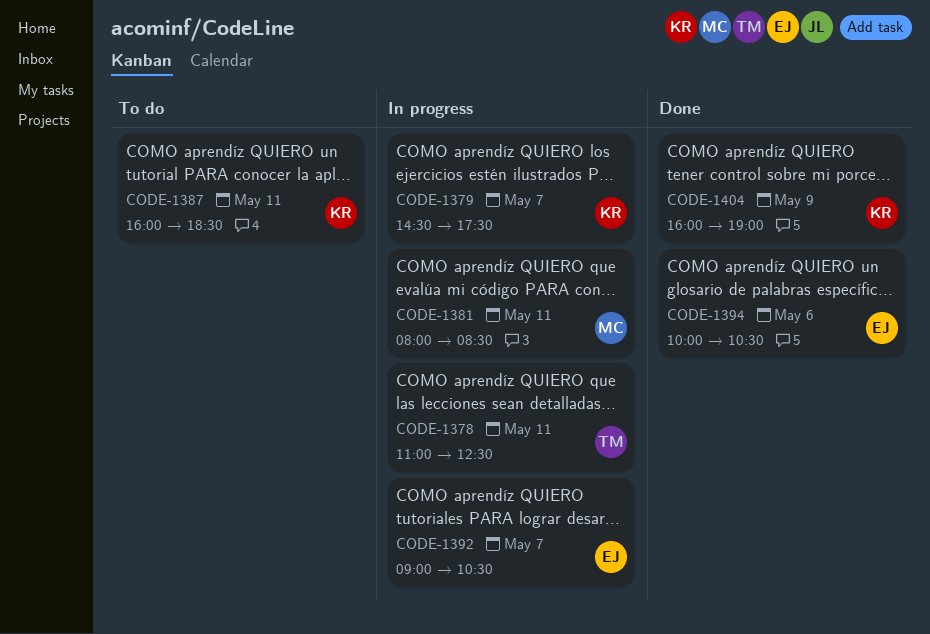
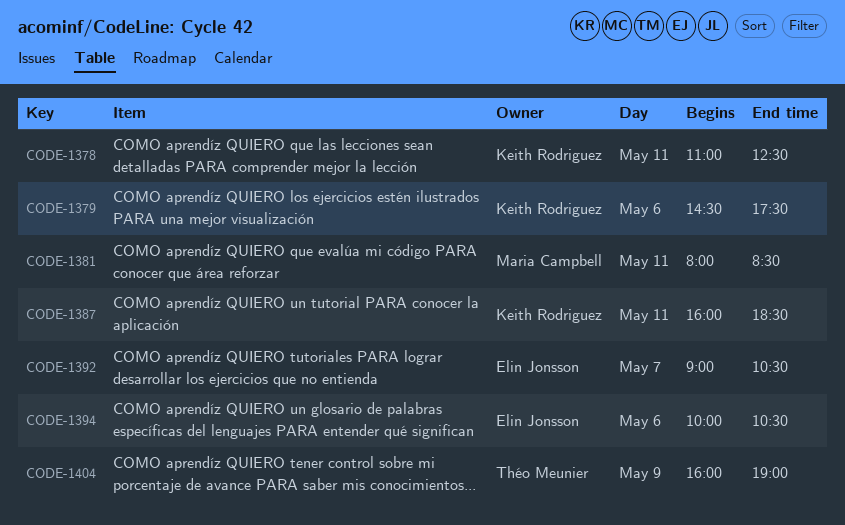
CODE-1378, owner: Théo Meunier -> Keith Rodriguez
CODE-1379, day: May 7 -> May 6
CODE-1404, owner: Keith Rodriguez -> Théo Meunier

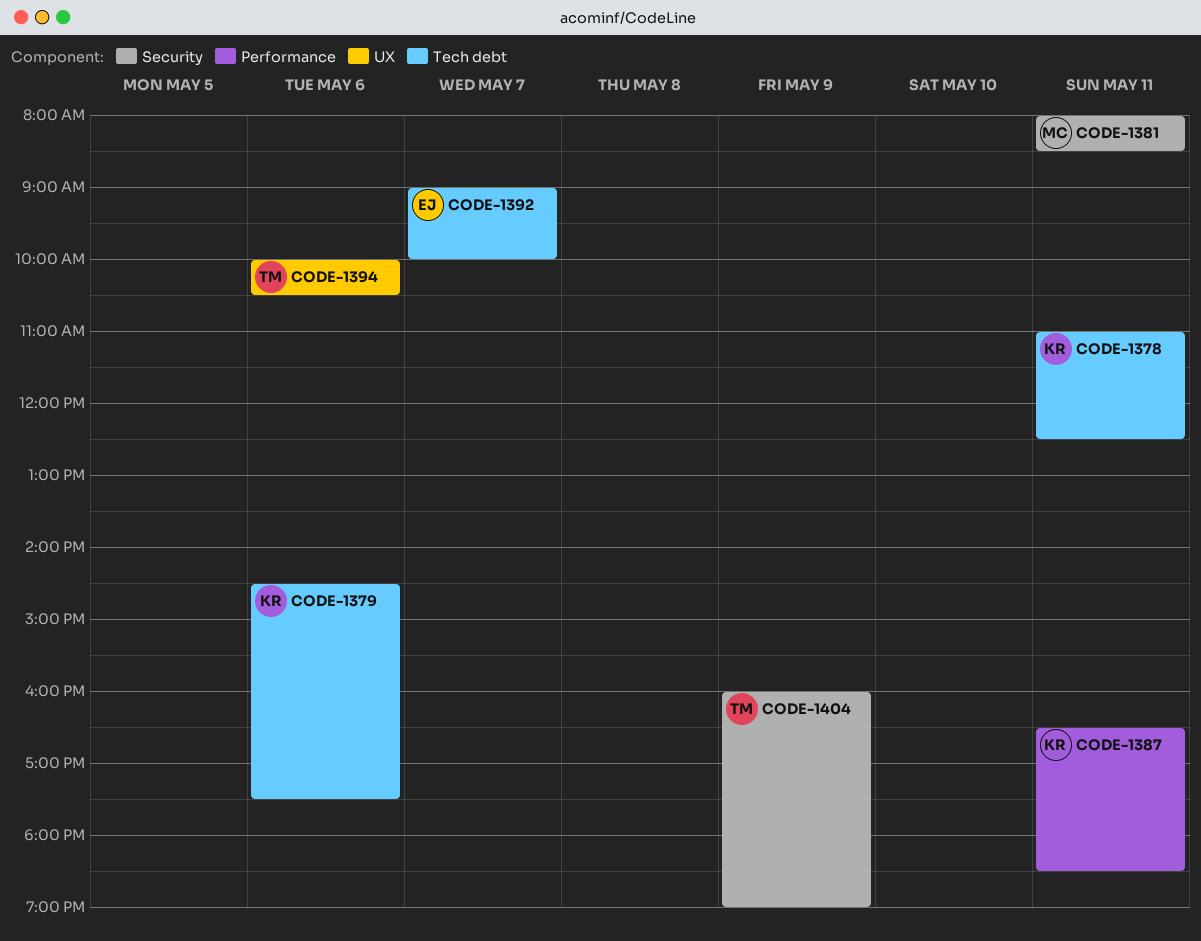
CODE-1387, begins: 16:00 -> 16:30
CODE-1392, ends: 10:30 -> 10:00
CODE-1394, owner: Elin Jonsson -> Théo Meunier

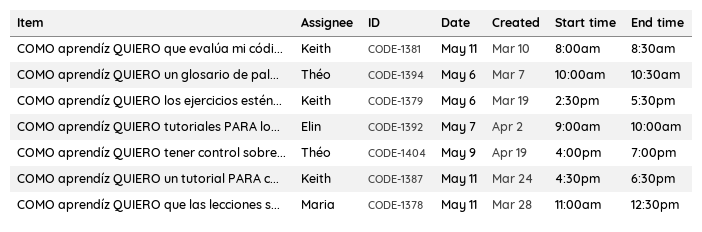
CODE-1378, owner: Keith -> Maria
CODE-1381, owner: Maria -> Keith

